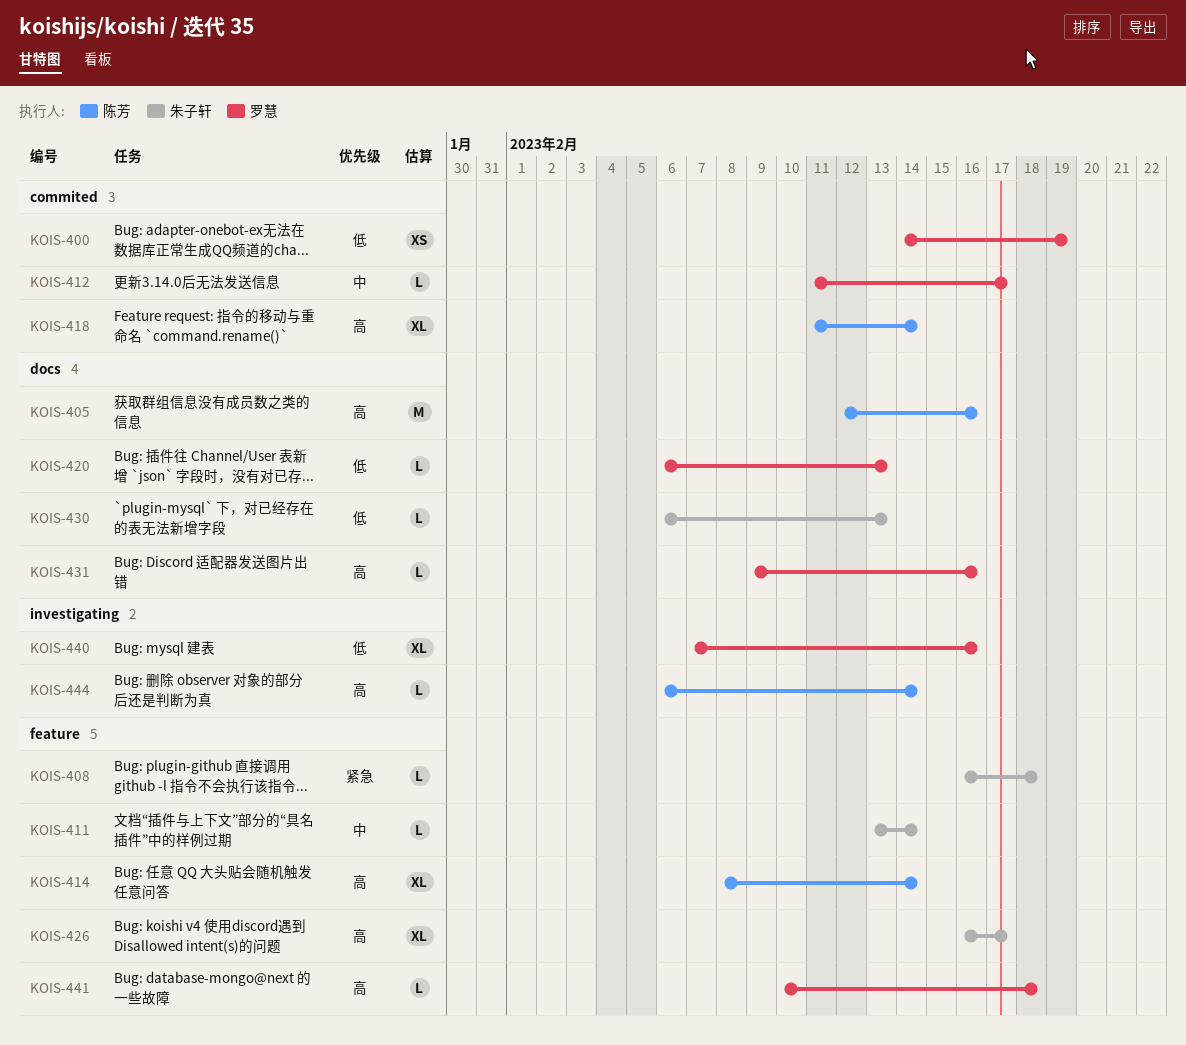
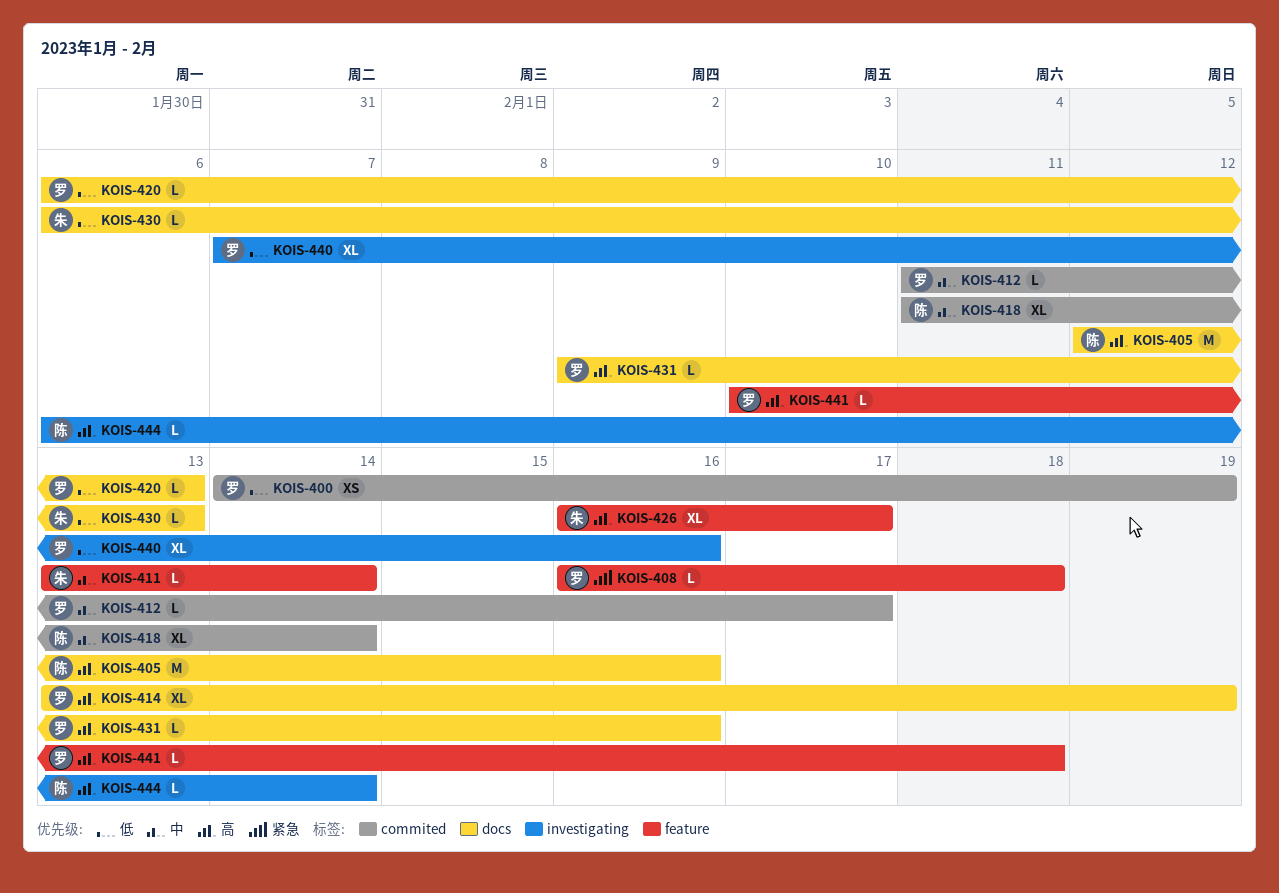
KOIS-408, owner: 朱子轩 -> 罗慧
KOIS-414, owner: 陈芳 -> 罗慧
KOIS-414, label: feature -> docs
KOIS-414, start: Feb 8 -> Feb 13
KOIS-414, due: Feb 14 -> Feb 19
KOIS-418, priority: 高 -> 中

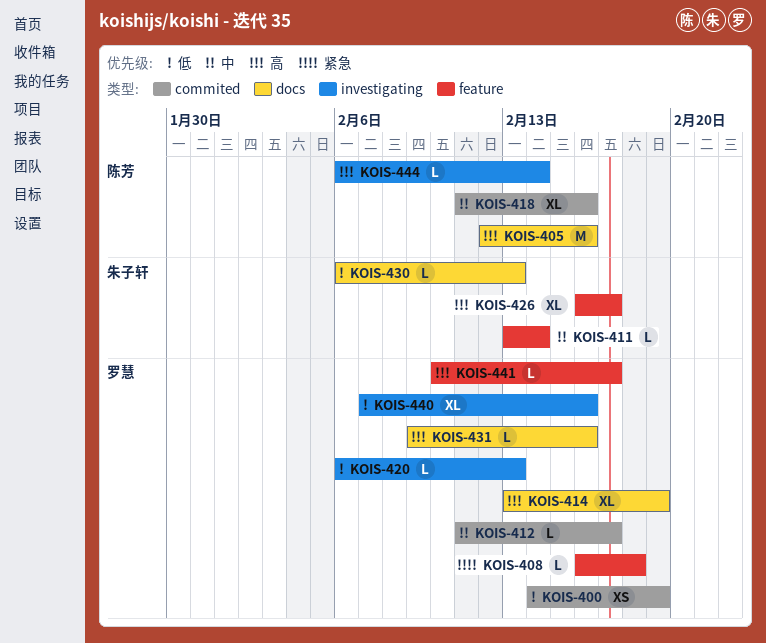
KOIS-418, due: Feb 14 -> Feb 16
KOIS-420, label: docs -> investigating
KOIS-441, due: Feb 18 -> Feb 17

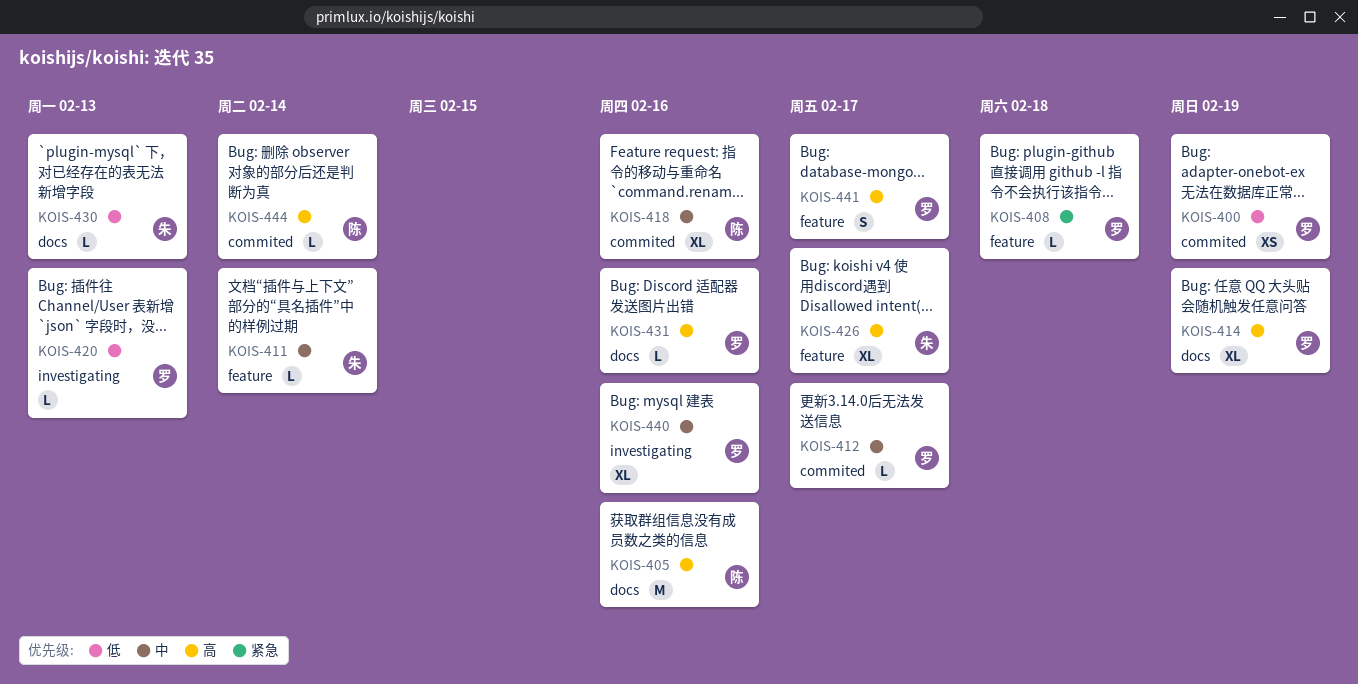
KOIS-440, priority: 低 -> 中
KOIS-441, estimate: L -> S
KOIS-444, label: investigating -> commited

